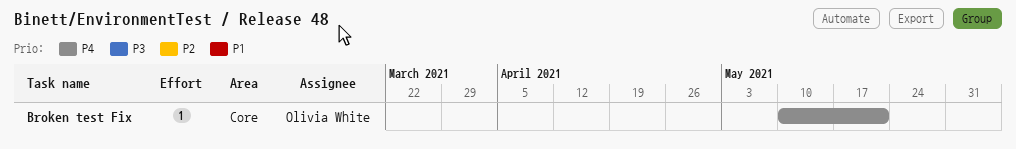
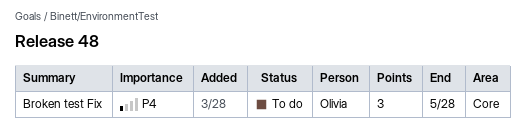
Broken test Fix, estimate: 1 -> 3
Broken test Fix, due: May 21 -> May 28

